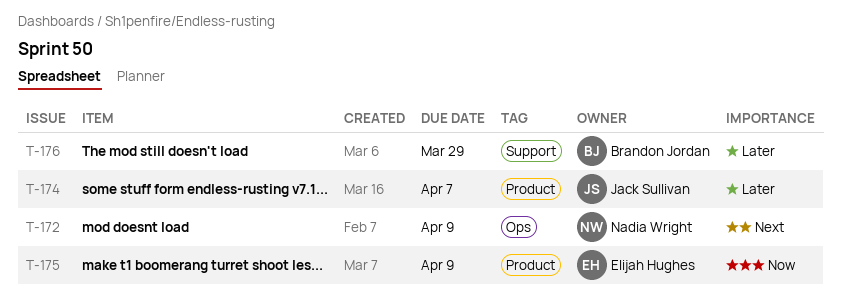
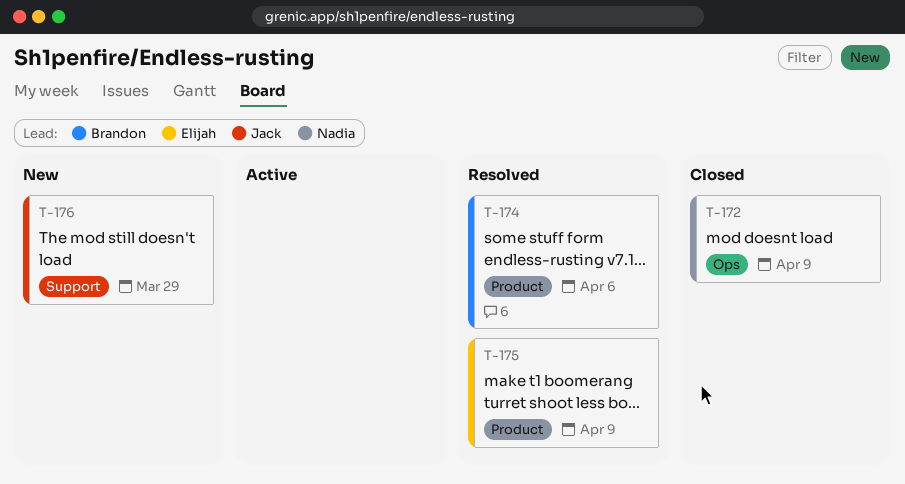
T-174, owner: Jack Sullivan -> Brandon Jordan
T-174, due: Apr 7 -> Apr 6
T-176, owner: Brandon Jordan -> Jack Sullivan

